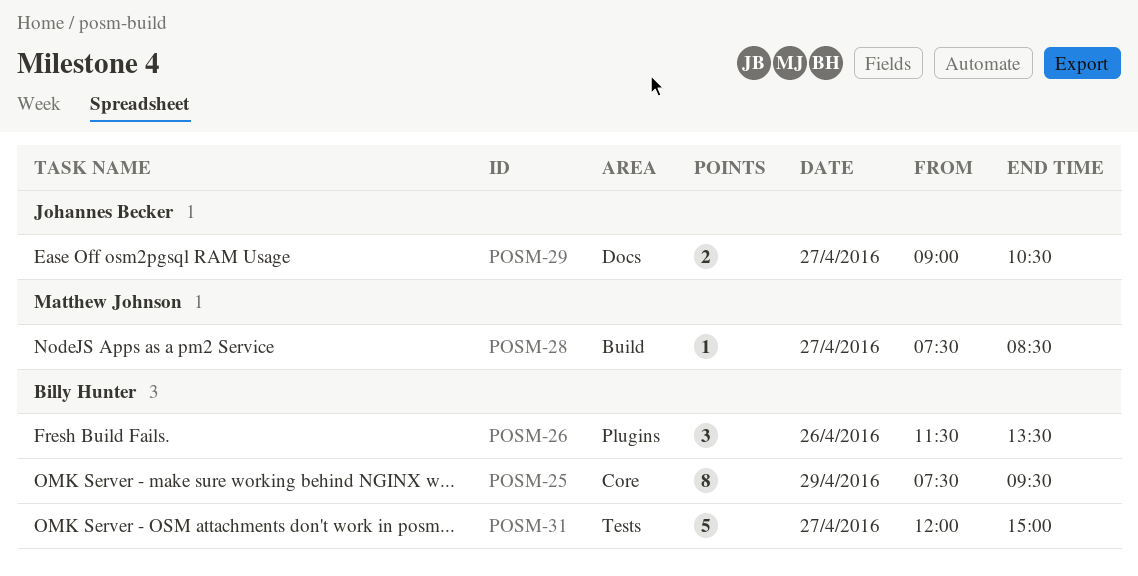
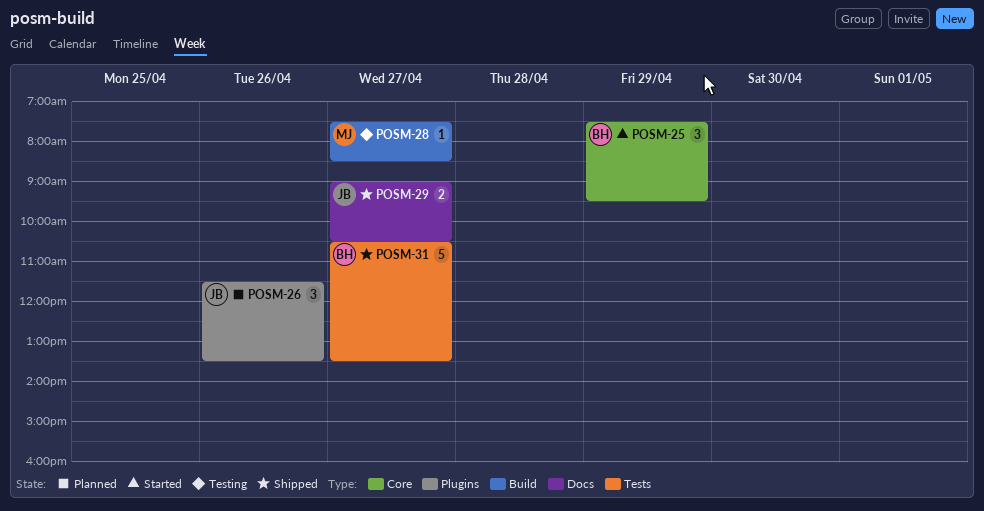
POSM-25, estimate: 8 -> 3
POSM-26, owner: Billy Hunter -> Johannes Becker
POSM-31, begins: 12:00 -> 10:30
POSM-31, ends: 15:00 -> 13:30

